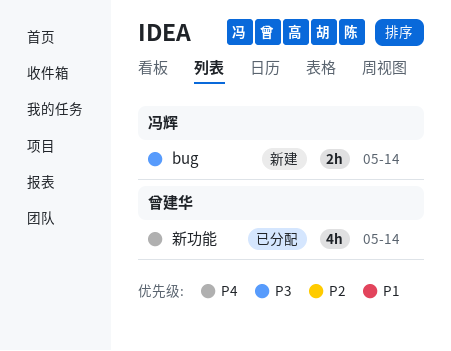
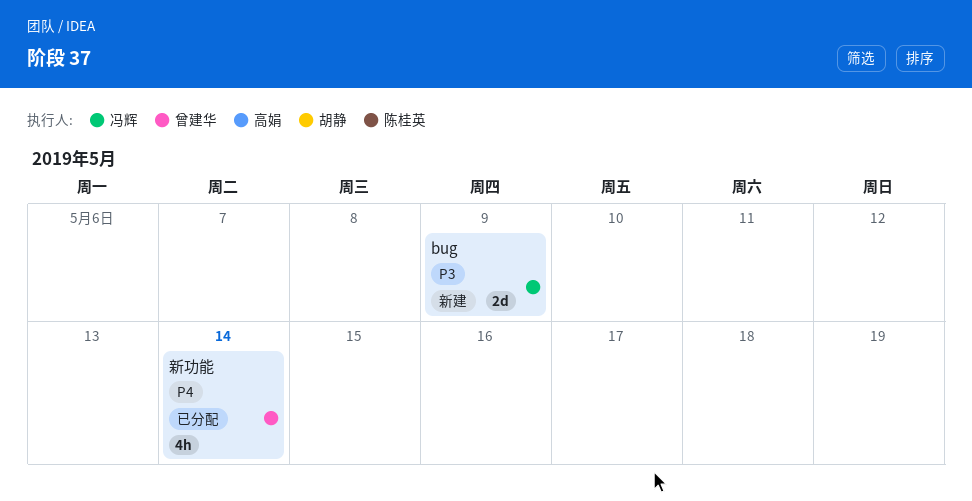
bug, estimate: 2h -> 2d
bug, due: May 14 -> May 9

